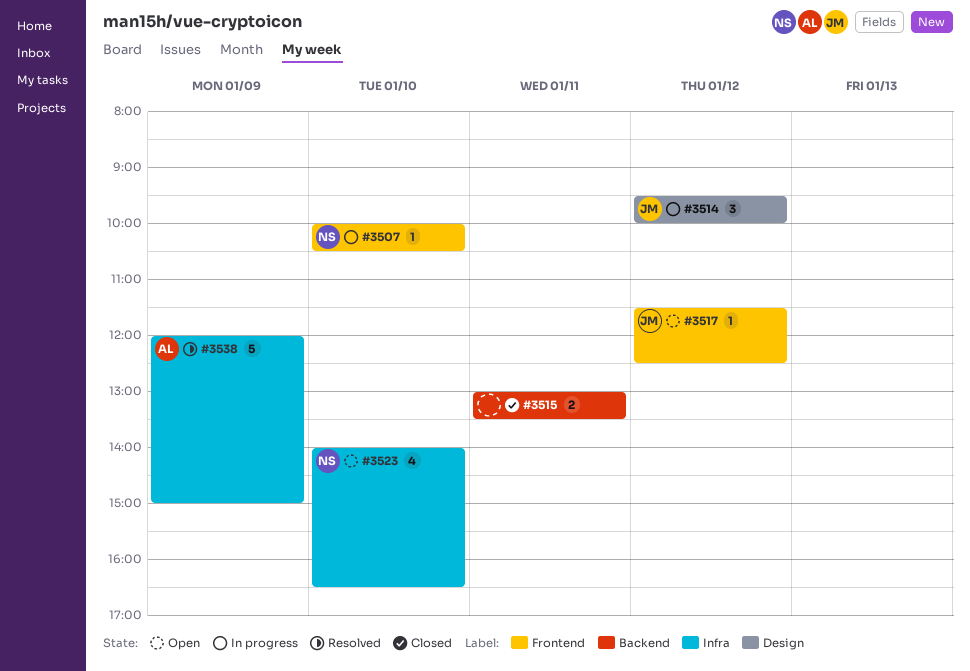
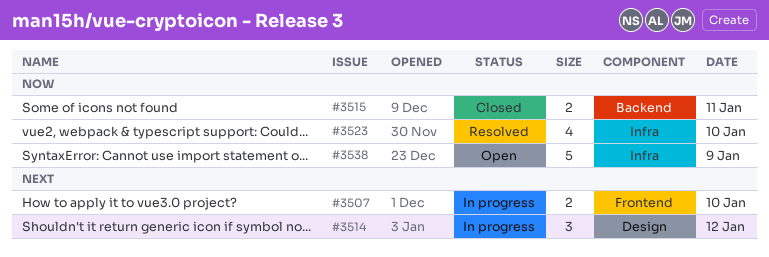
#3507, estimate: 1 -> 2
#3517: present -> none
#3523, status: Open -> Resolved
#3538, status: Resolved -> Open

